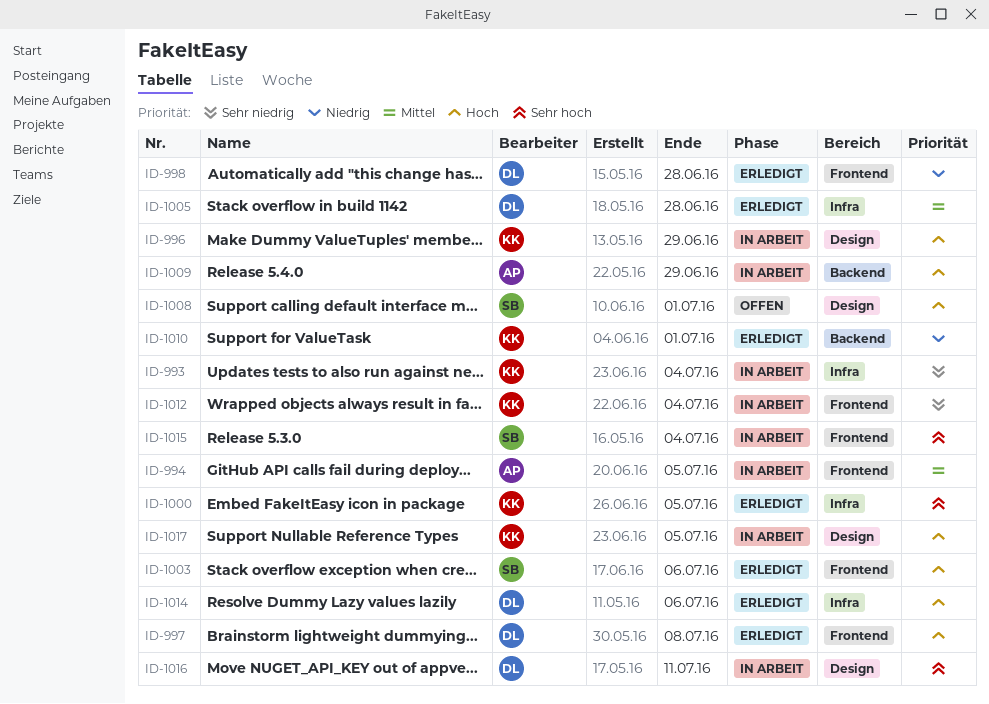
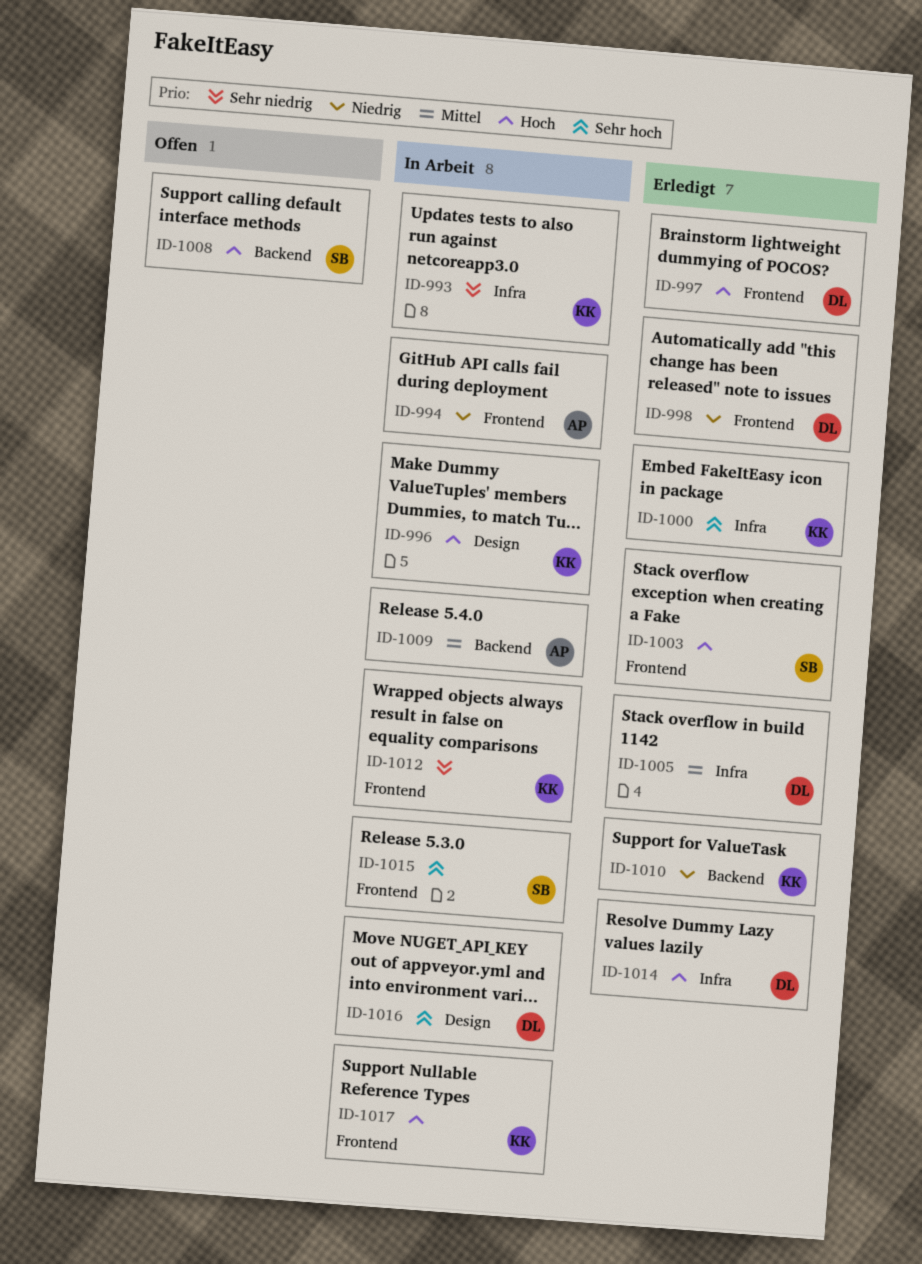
ID-994, priority: Mittel -> Niedrig
ID-1008, label: Design -> Backend
ID-1009, priority: Hoch -> Mittel
ID-1017, label: Design -> Frontend

